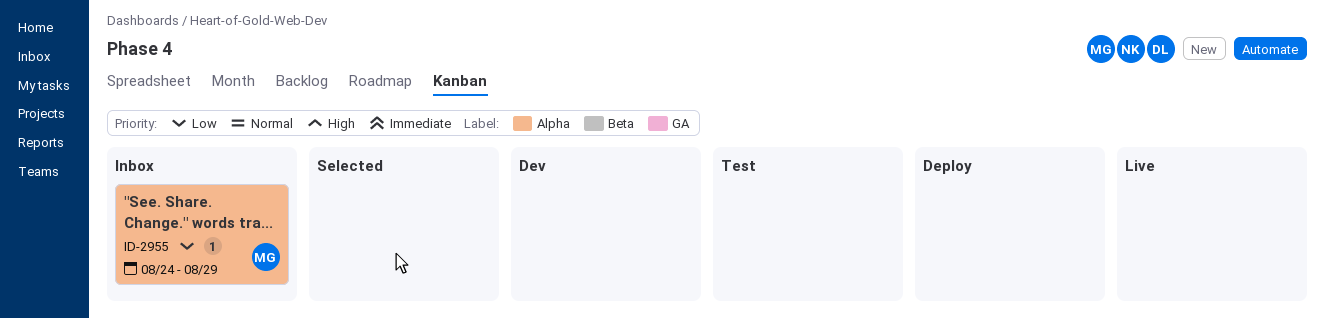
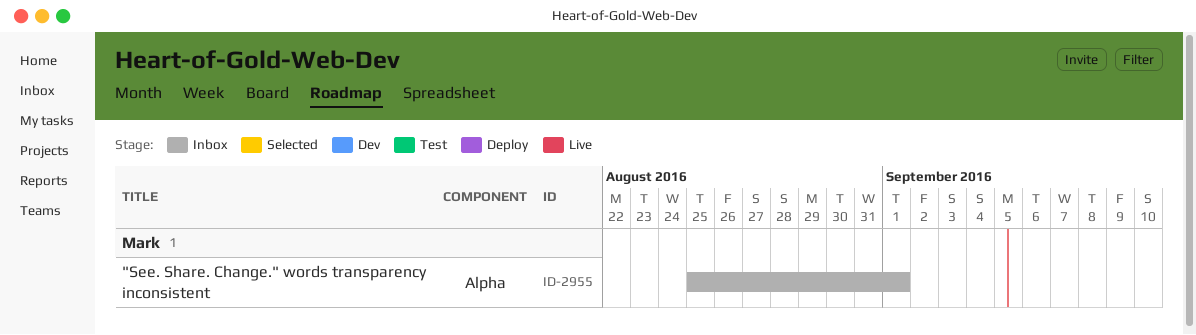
ID-2955, start: Aug 24 -> Aug 25
ID-2955, due: Aug 29 -> Sep 1

